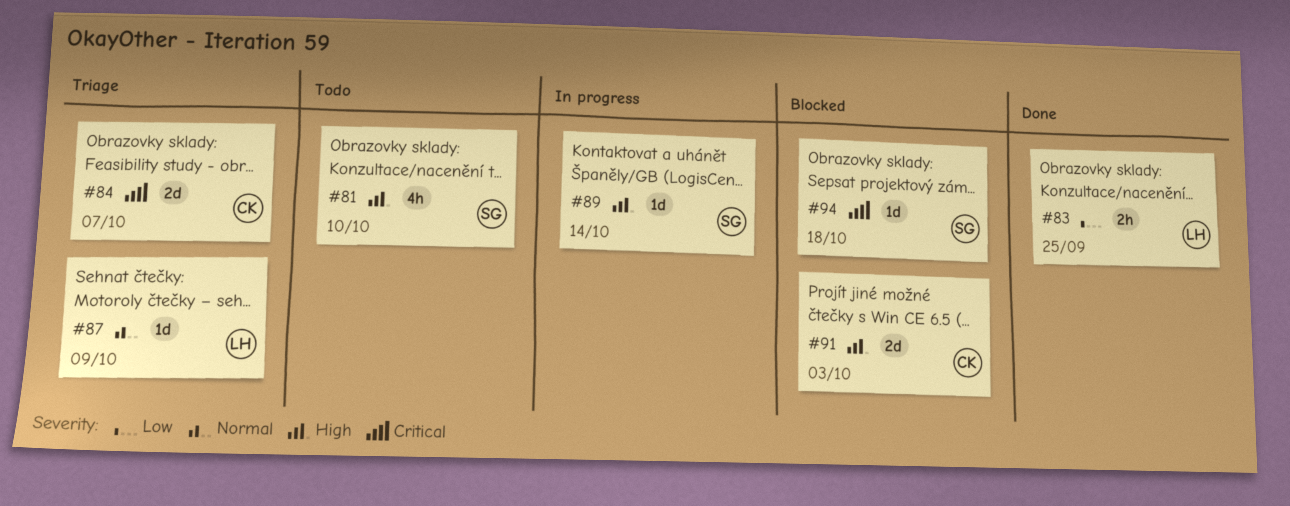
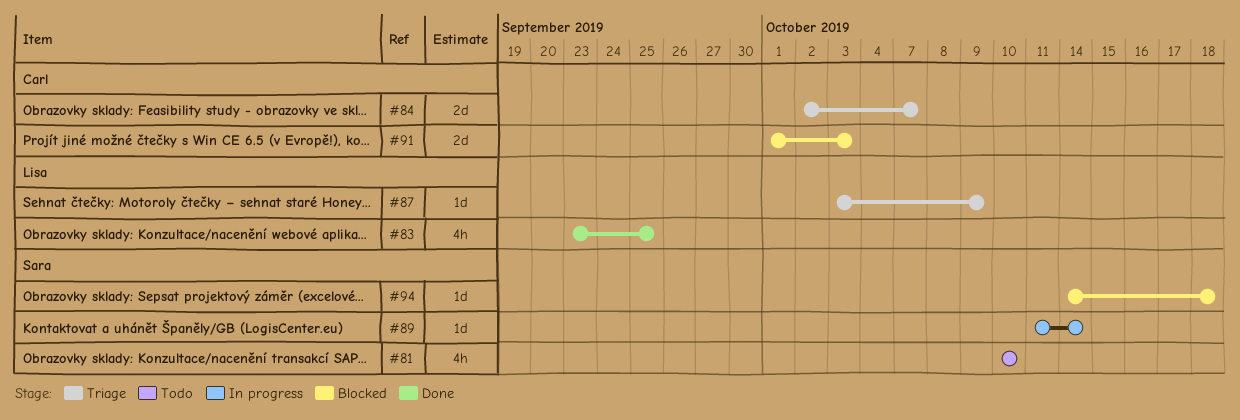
#83, estimate: 2h -> 4h

